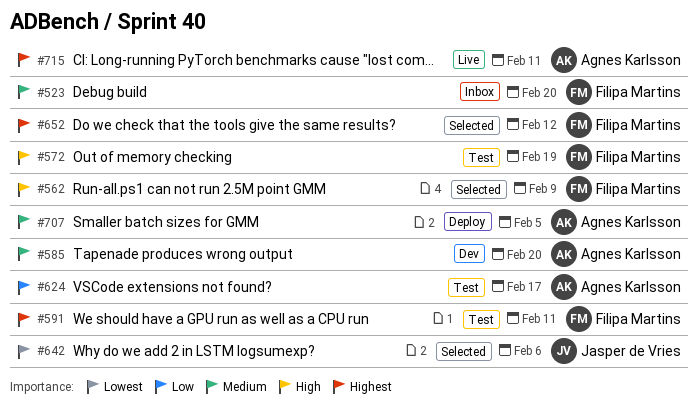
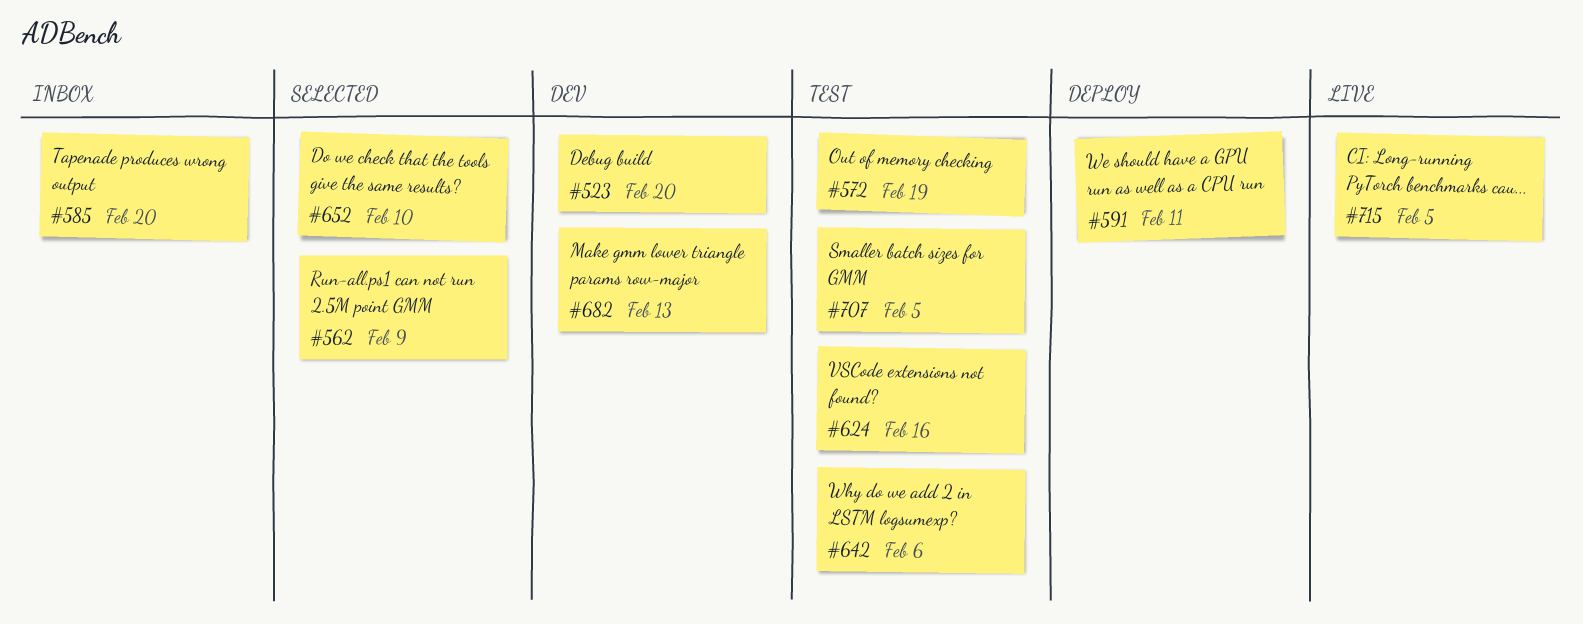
#523, status: Inbox -> Dev
#585, status: Dev -> Inbox
#591, status: Test -> Deploy
#624, due: Feb 17 -> Feb 16
#642, status: Selected -> Test
#652, due: Feb 12 -> Feb 10
#682: none -> present
#707, status: Deploy -> Test
#715, due: Feb 11 -> Feb 5

